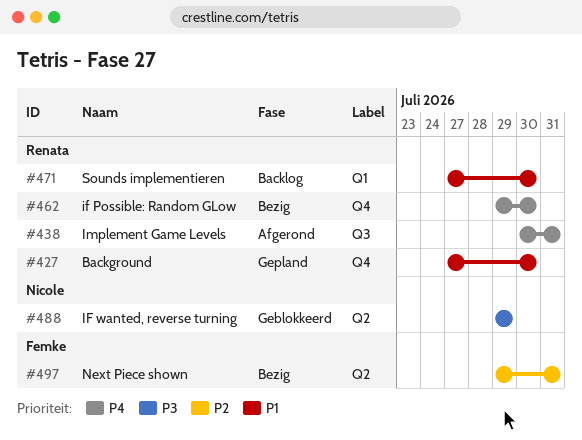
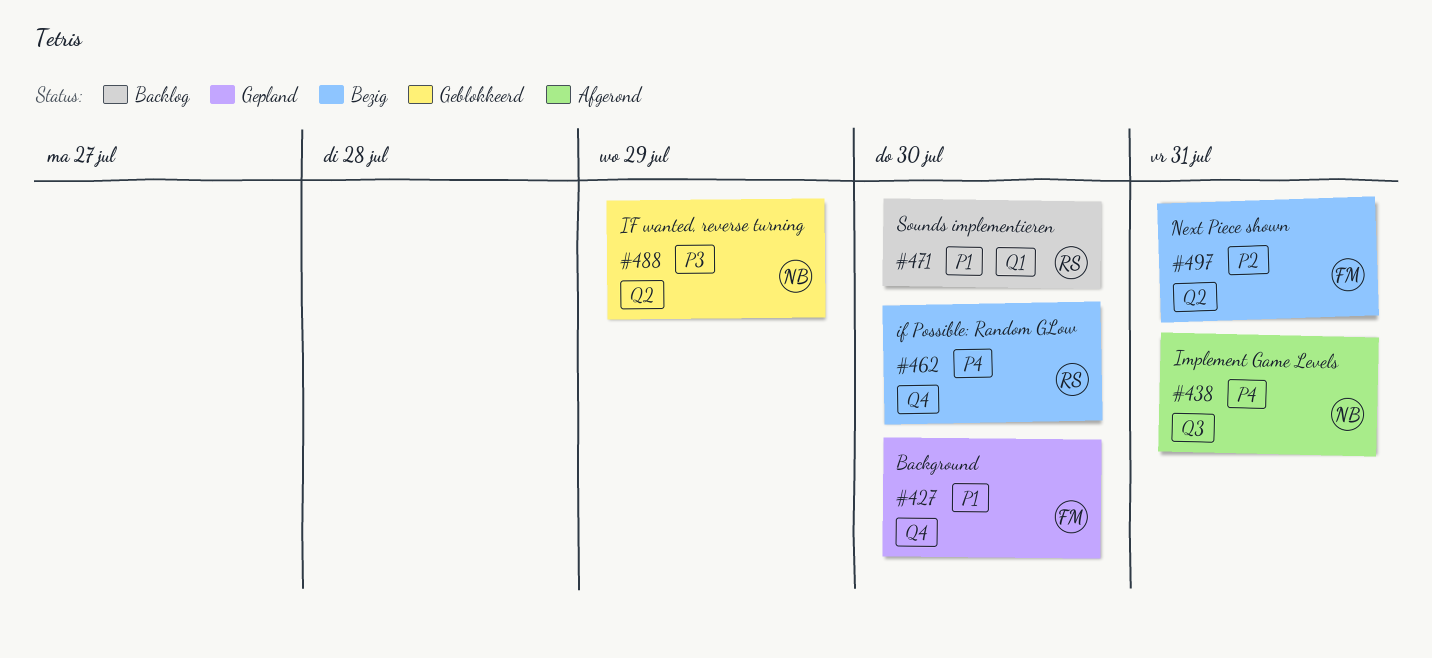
#427, owner: Renata -> Femke
#438, owner: Renata -> Nicole

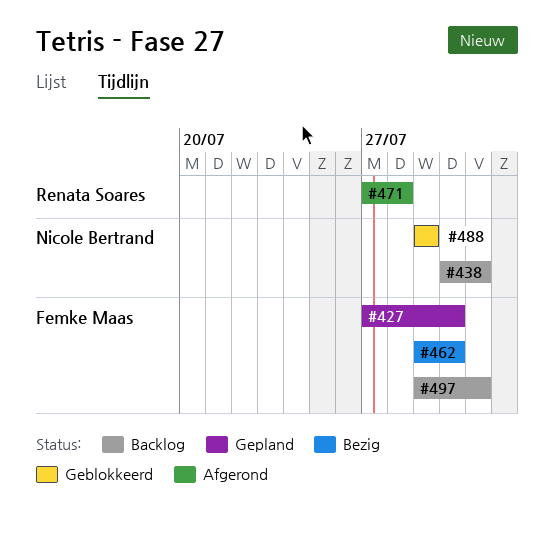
#438, status: Afgerond -> Backlog
#462, owner: Renata Soares -> Femke Maas
#471, status: Backlog -> Afgerond
#471, due: Jul 30 -> Jul 28
#497, status: Bezig -> Backlog

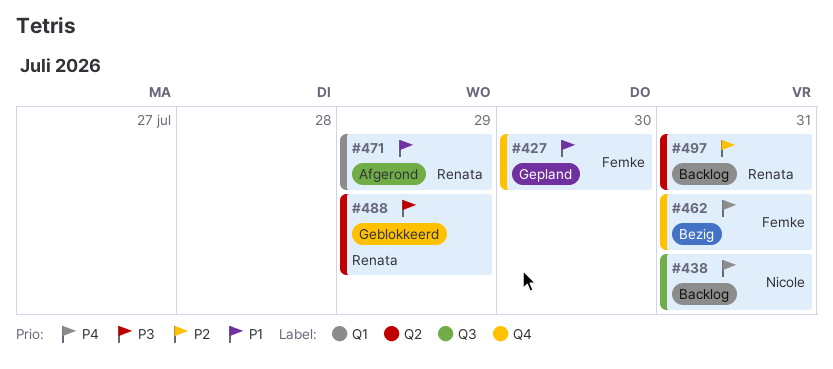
#462, due: Jul 30 -> Jul 31
#471, due: Jul 28 -> Jul 29
#488, owner: Nicole Bertrand -> Renata Soares
#497, owner: Femke Maas -> Renata Soares

